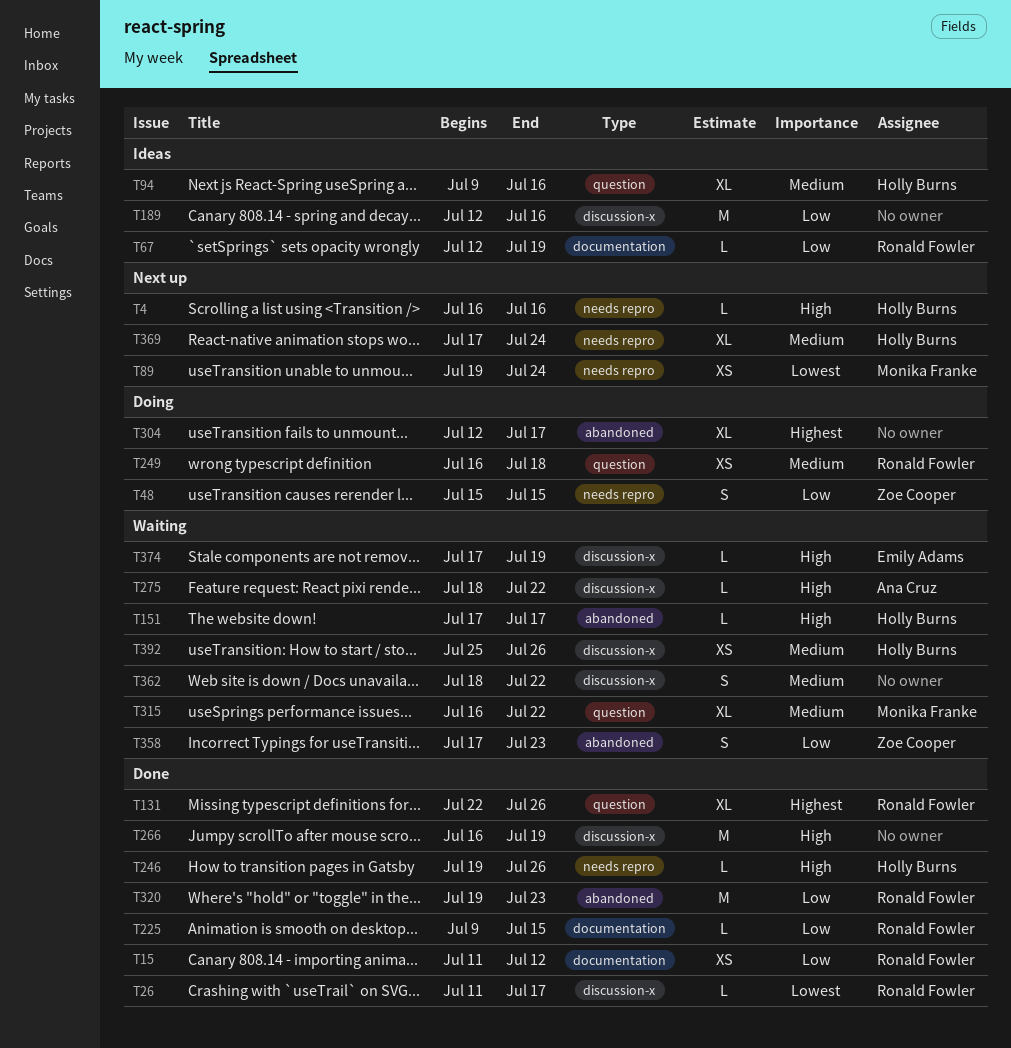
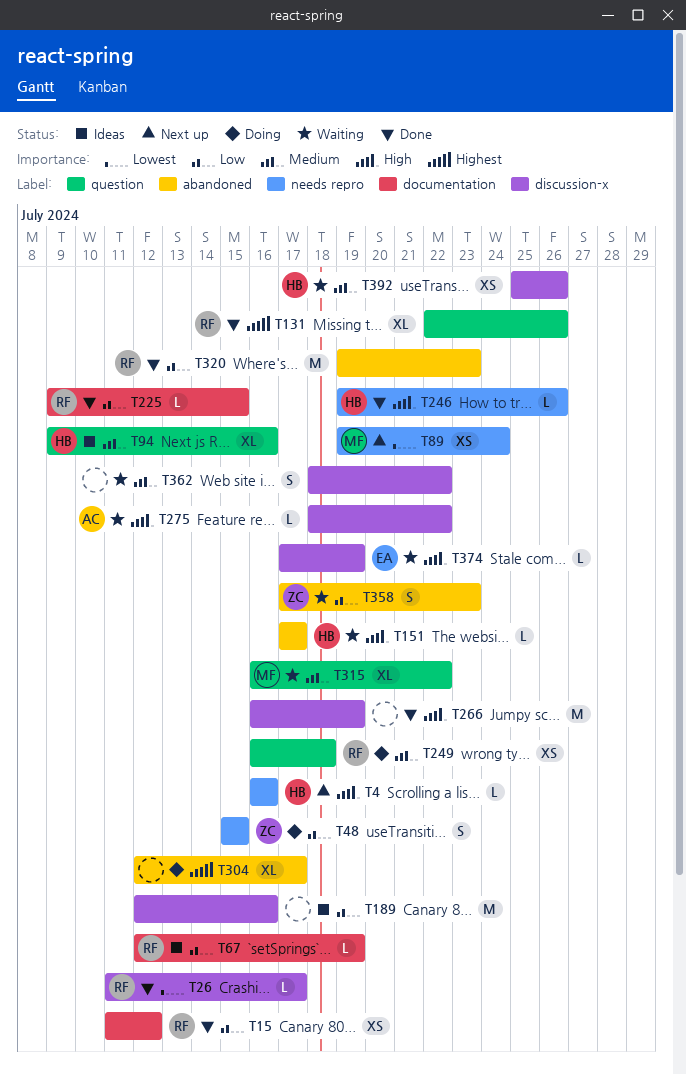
T369: present -> none

